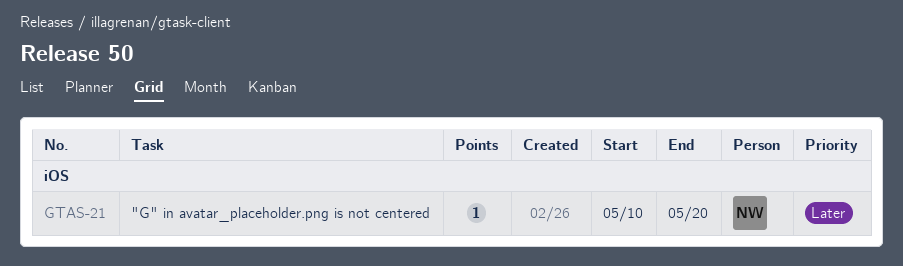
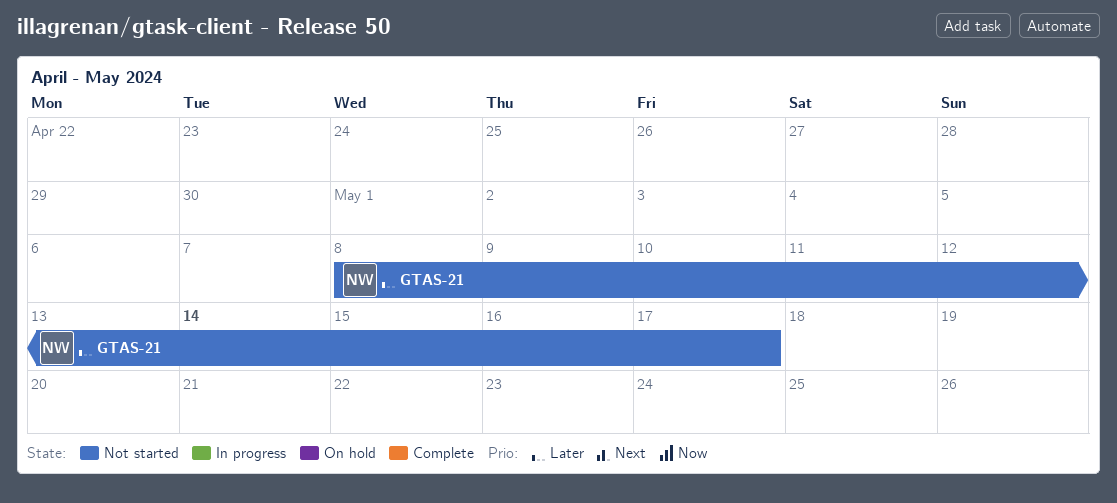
GTAS-21, start: May 10 -> May 8
GTAS-21, due: May 20 -> May 17

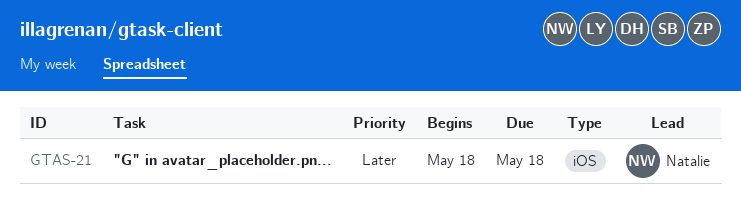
GTAS-21, start: May 8 -> May 18
GTAS-21, due: May 17 -> May 18

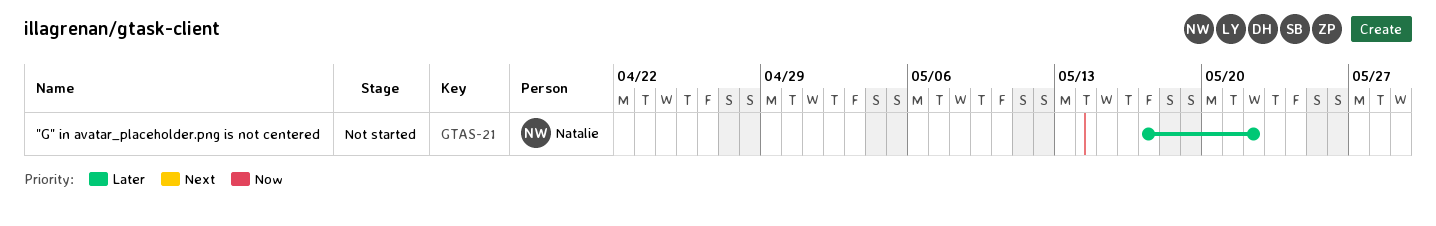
GTAS-21, start: May 18 -> May 17
GTAS-21, due: May 18 -> May 22

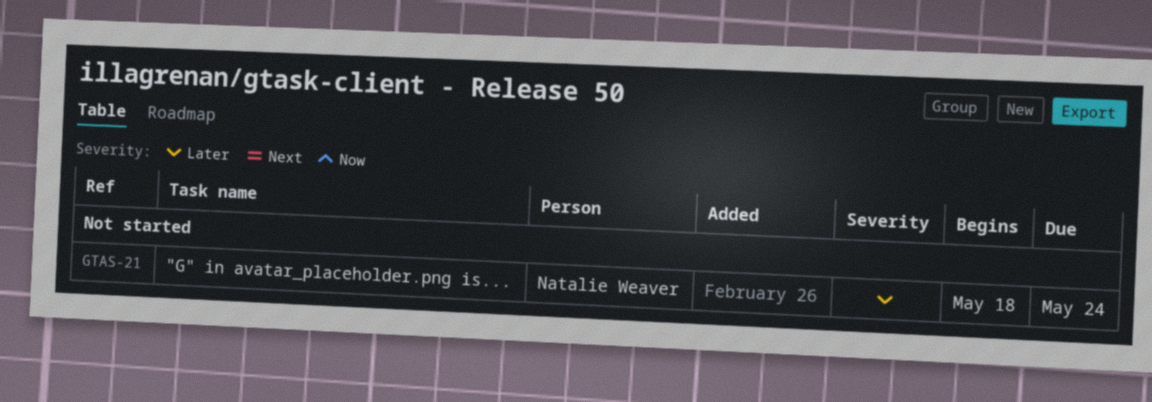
GTAS-21, start: May 17 -> May 18
GTAS-21, due: May 22 -> May 24

